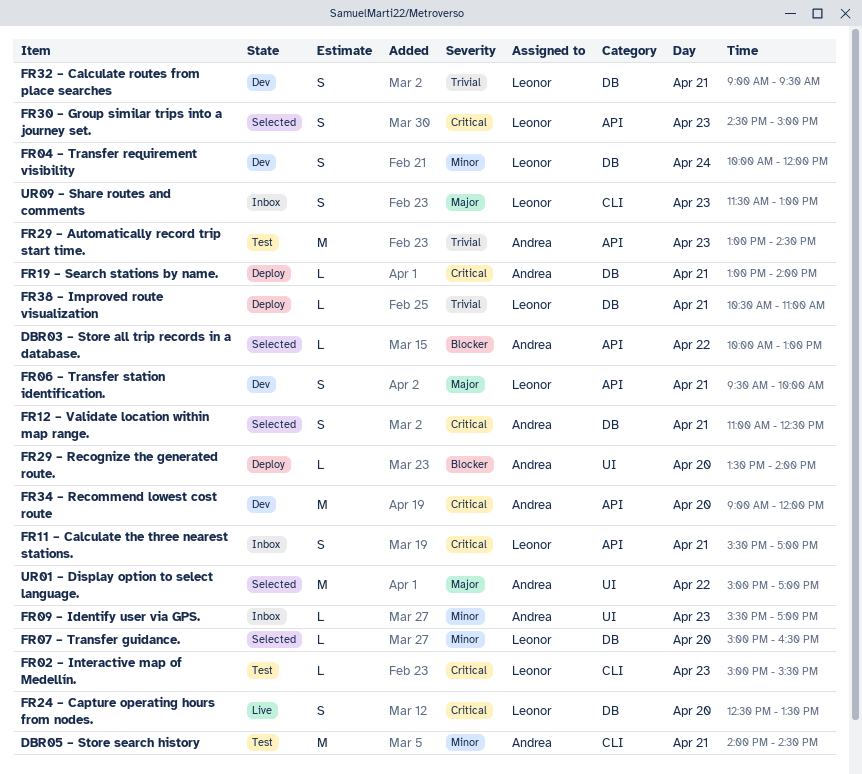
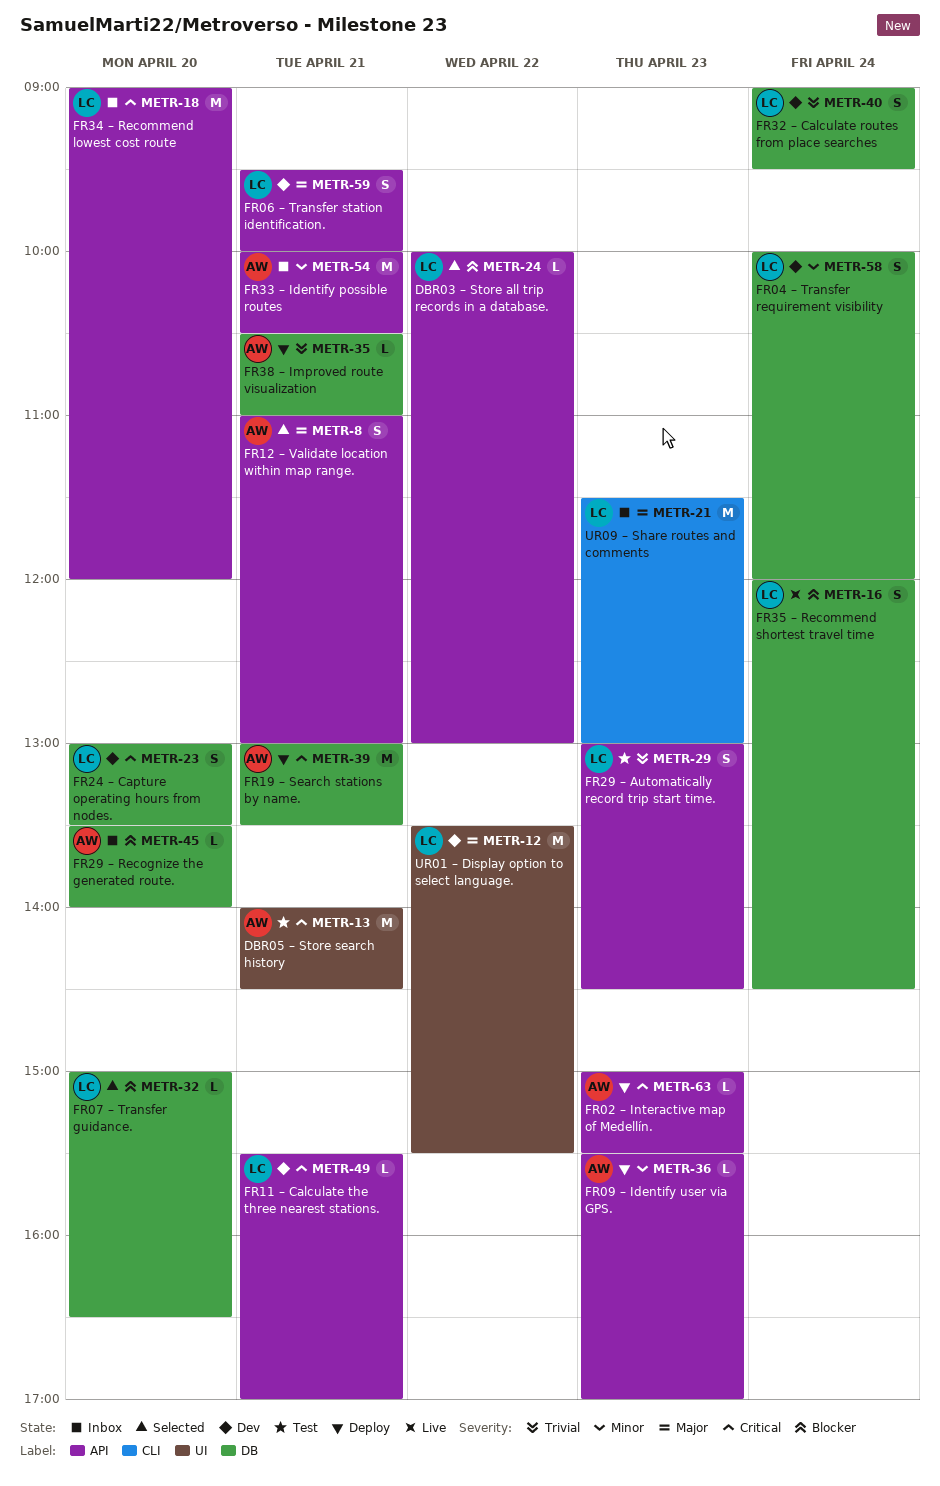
DBR03 – Store all trip records in a database., owner: Andrea -> Leonor
DBR05 – Store search history, priority: Minor -> Critical
DBR05 – Store search history, label: CLI -> UI
FR02 – Interactive map of Medellín., status: Test -> Deploy
FR02 – Interactive map of Medellín., owner: Leonor -> Andrea
FR02 – Interactive map of Medellín., label: CLI -> API
FR07 – Transfer guidance., priority: Minor -> Blocker
FR09 – Identify user via GPS., status: Inbox -> Deploy
FR09 – Identify user via GPS., label: UI -> API
FR11 – Calculate the three nearest stations., status: Inbox -> Dev
FR11 – Calculate the three nearest stations., estimate: S -> L
FR12 – Validate location within map range., priority: Critical -> Major
FR12 – Validate location within map range., label: DB -> API
FR12 – Validate location within map range., ends: 12:30 -> 13:00
FR19 – Search stations by name., estimate: L -> M
FR19 – Search stations by name., ends: 14:00 -> 13:30
FR24 – Capture operating hours from nodes., status: Live -> Dev
FR24 – Capture operating hours from nodes., begins: 12:30 -> 13:00
FR29 – Automatically record trip start time., owner: Andrea -> Leonor
FR29 – Automatically record trip start time., estimate: M -> S
FR29 – Recognize the generated route., status: Deploy -> Inbox
FR29 – Recognize the generated route., label: UI -> DB
FR30 – Group similar trips into a journey set.: present -> none
FR32 – Calculate routes from place searches, day: Apr 21 -> Apr 24
FR33 – Identify possible routes: none -> present
FR34 – Recommend lowest cost route, status: Dev -> Inbox
FR34 – Recommend lowest cost route, owner: Andrea -> Leonor
FR35 – Recommend shortest travel time: none -> present
FR38 – Improved route visualization, owner: Leonor -> Andrea
UR01 – Display option to select language., status: Selected -> Dev
UR01 – Display option to select language., owner: Andrea -> Leonor
UR01 – Display option to select language., begins: 15:00 -> 13:30
UR01 – Display option to select language., ends: 17:00 -> 15:30
UR09 – Share routes and comments, estimate: S -> M

